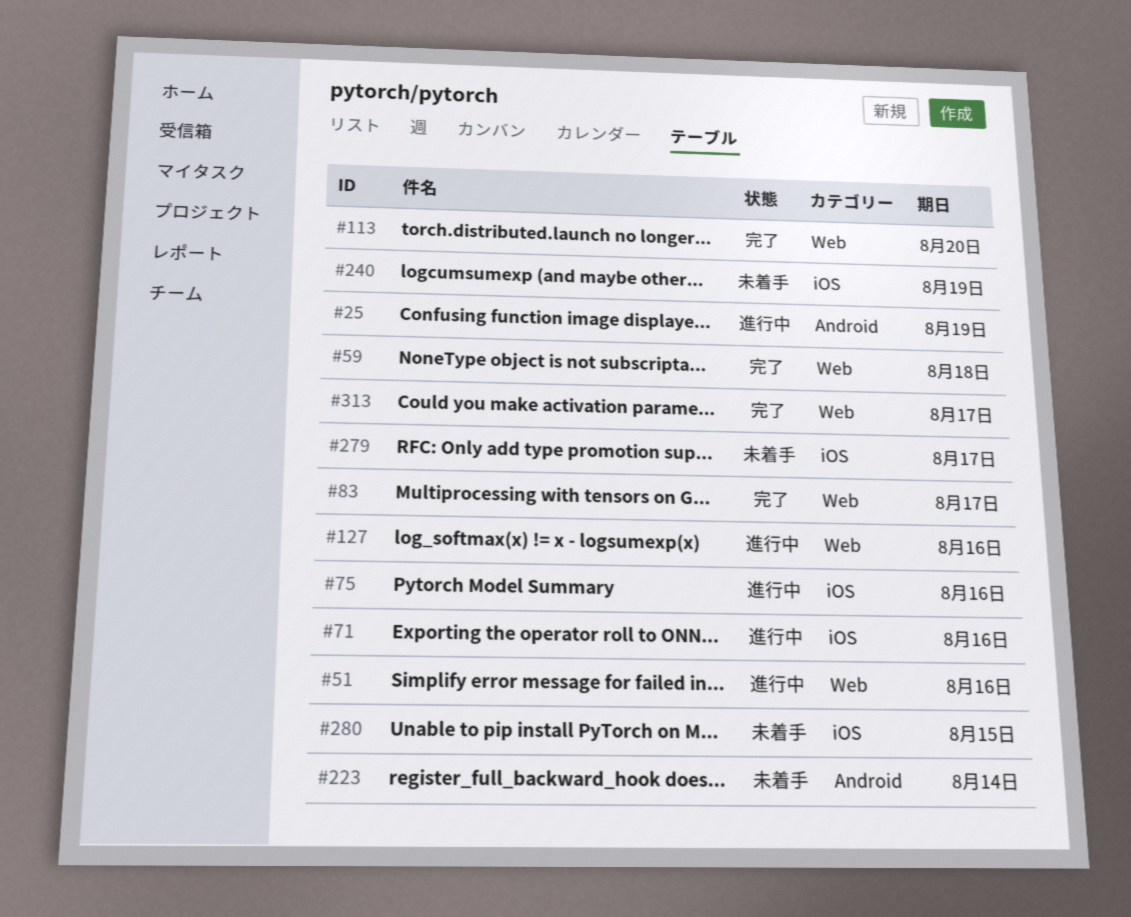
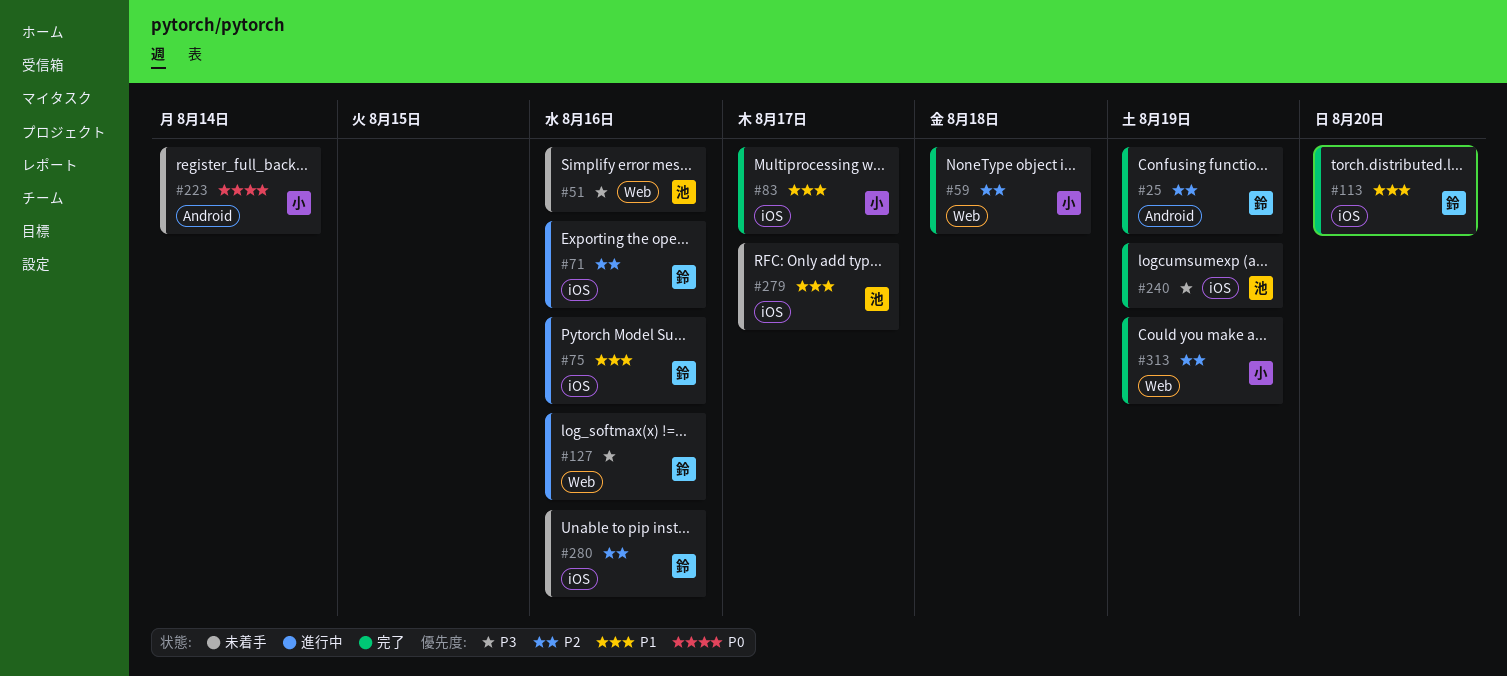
#25, status: 進行中 -> 完了
#51, status: 進行中 -> 未着手
#83, label: Web -> iOS
#113, label: Web -> iOS
#240, status: 未着手 -> 完了
#280, due: Aug 15 -> Aug 16
#313, due: Aug 17 -> Aug 19

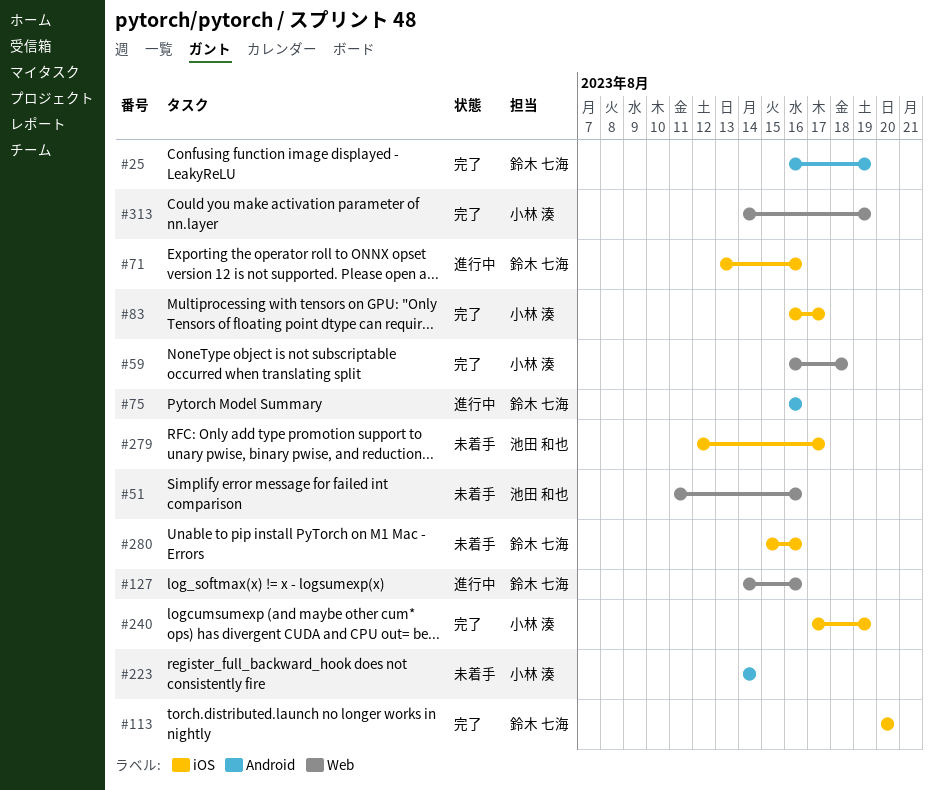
#75, label: iOS -> Android
#240, owner: 池田 和也 -> 小林 湊

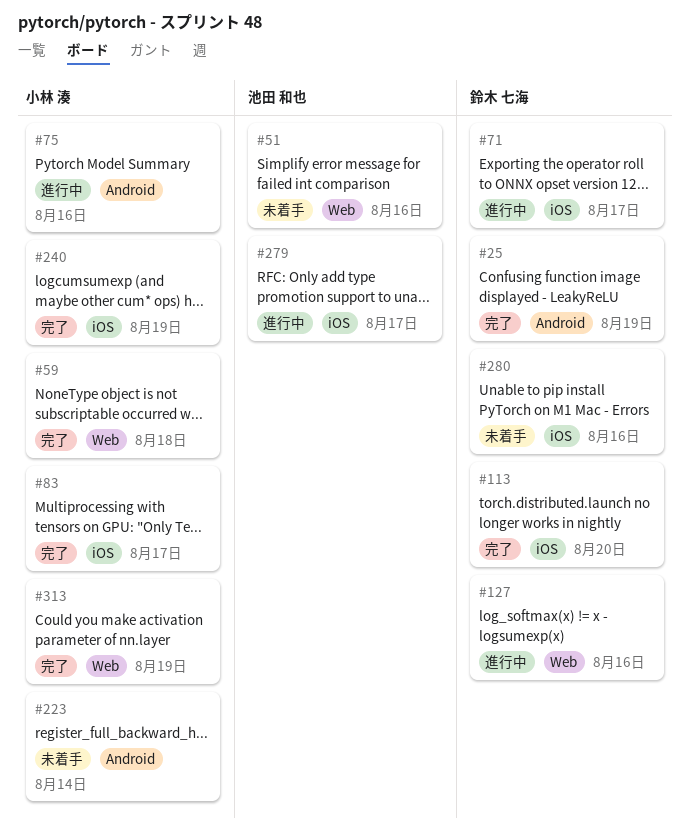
#71, due: Aug 16 -> Aug 17
#75, owner: 鈴木 七海 -> 小林 湊
#279, status: 未着手 -> 進行中

